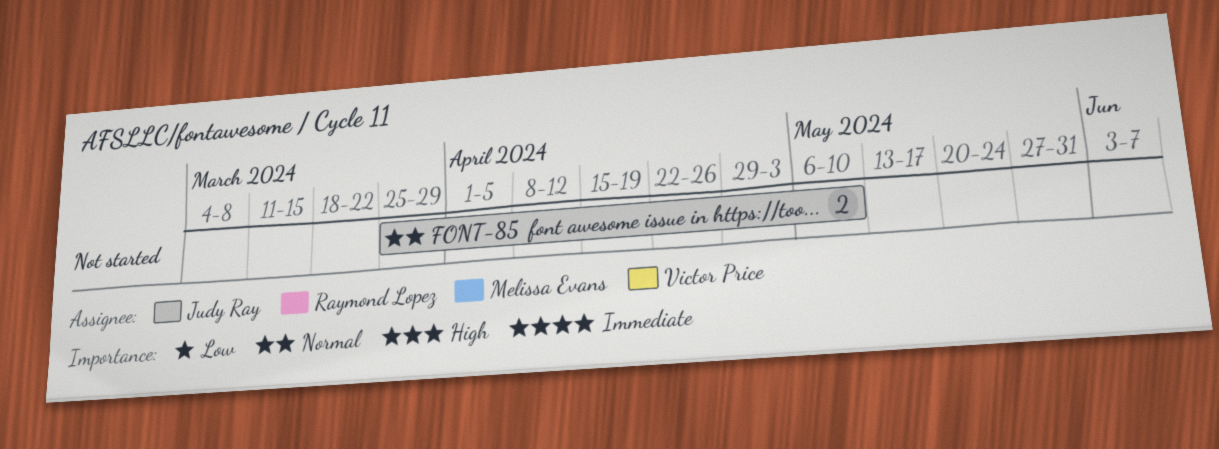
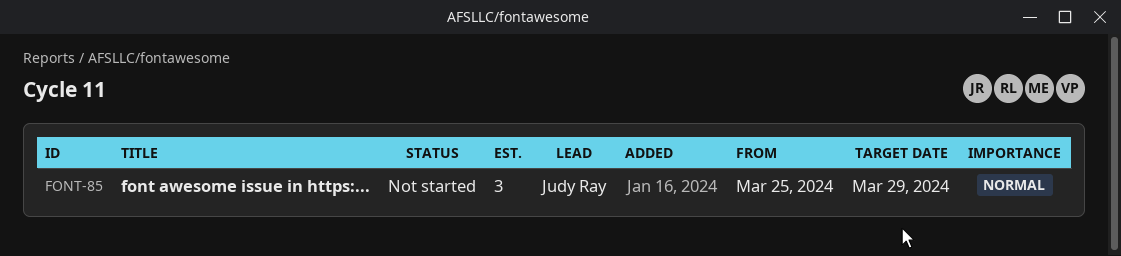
FONT-85, estimate: 2 -> 3
FONT-85, due: May 10 -> Mar 29

